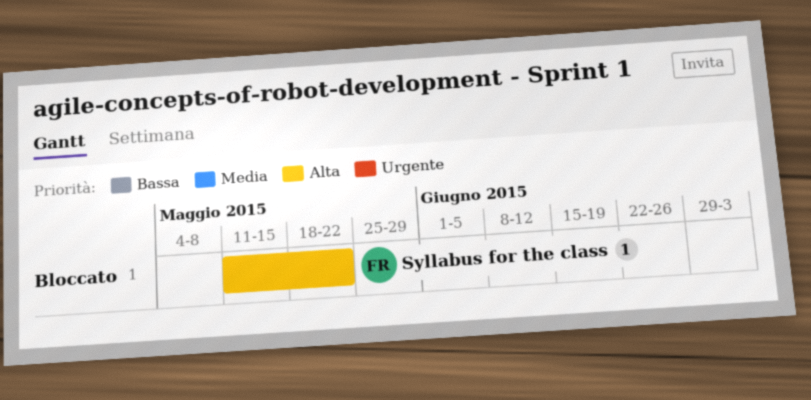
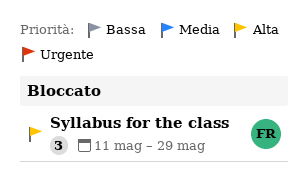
Syllabus for the class, estimate: 1 -> 3
Syllabus for the class, due: May 22 -> May 29

